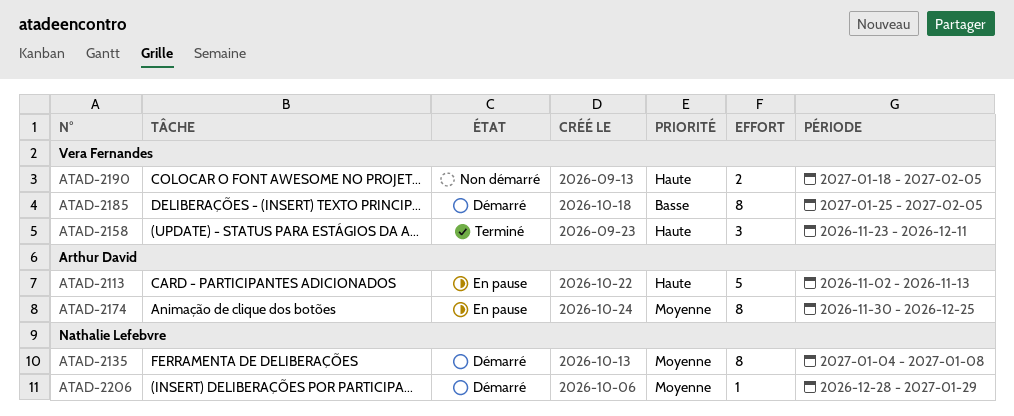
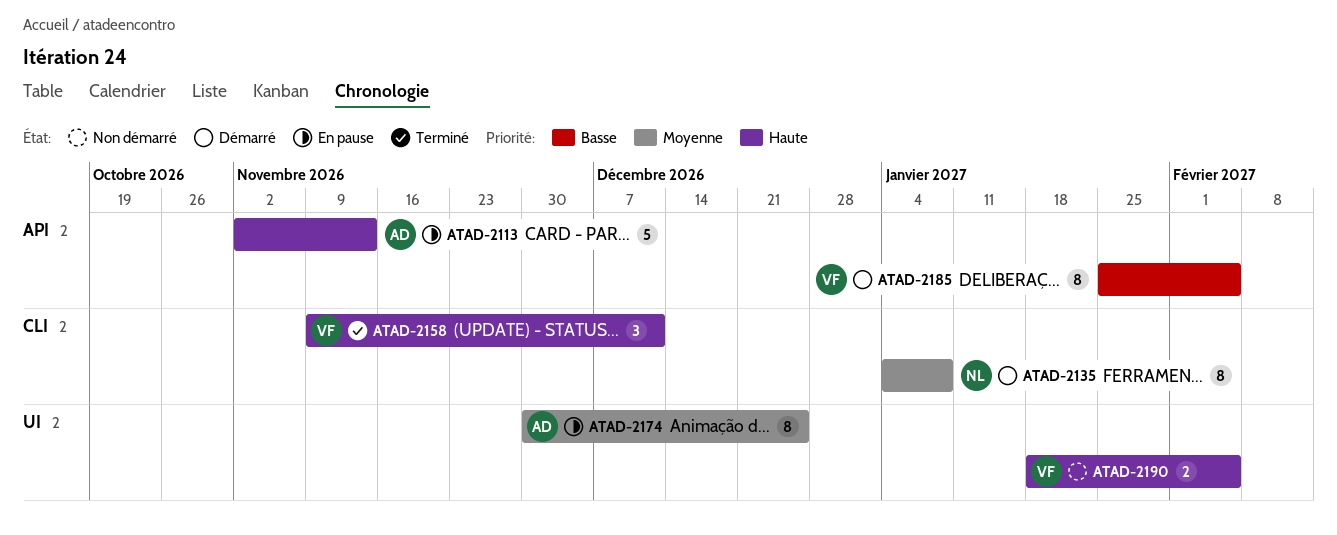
ATAD-2158, start: Nov 23 -> Nov 9
ATAD-2206: present -> none

